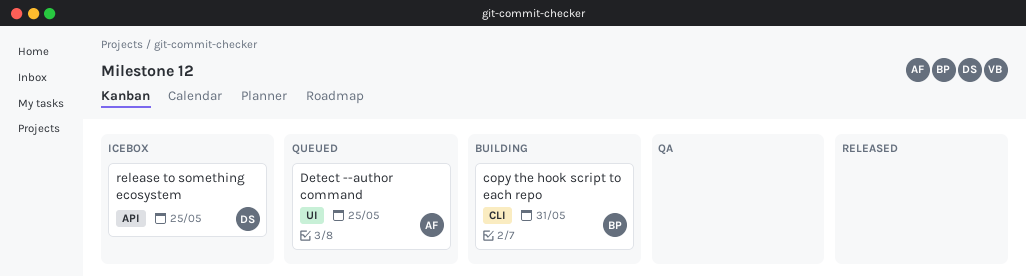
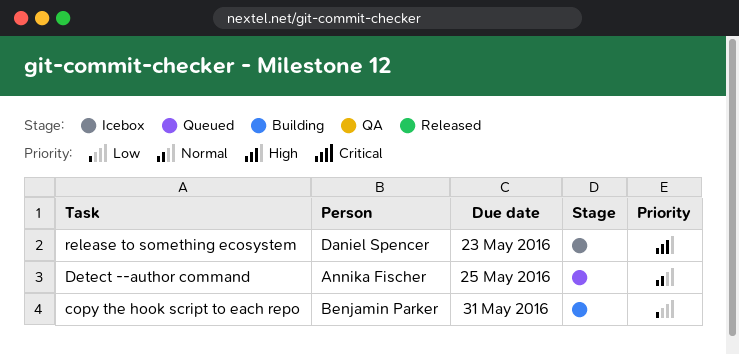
release to something ecosystem, due: May 25 -> May 23

